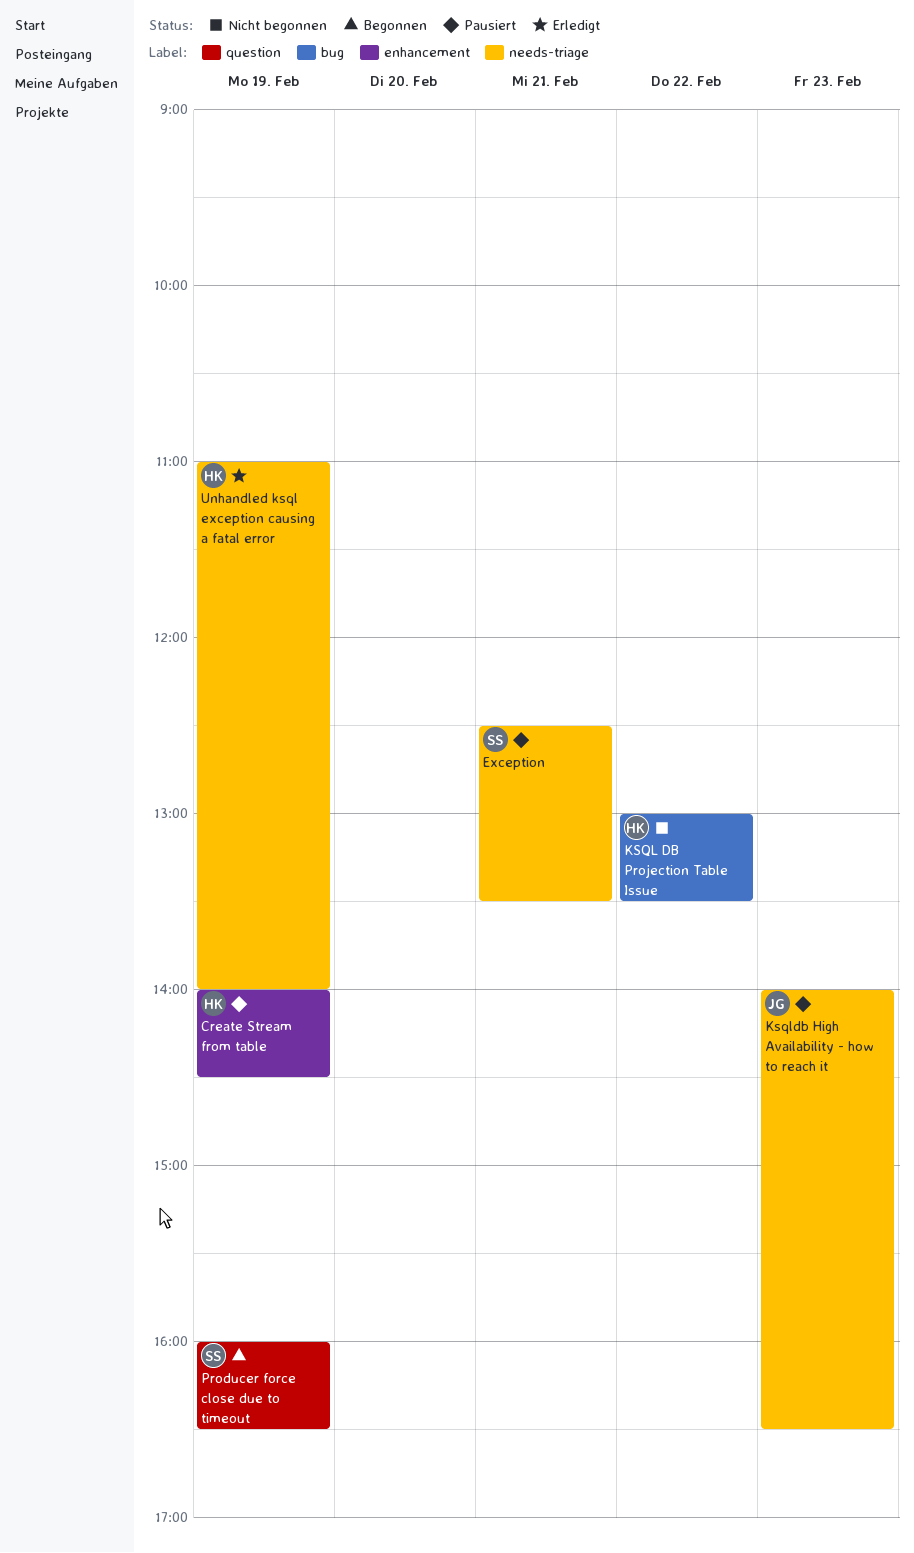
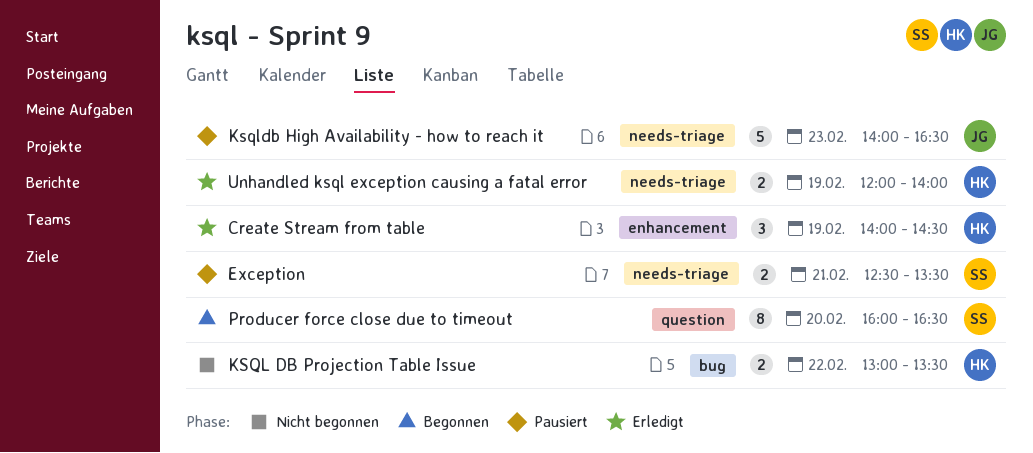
Create Stream from table, status: Pausiert -> Erledigt
Producer force close due to timeout, day: Feb 19 -> Feb 20
Unhandled ksql exception causing a fatal error, begins: 11:00 -> 12:00

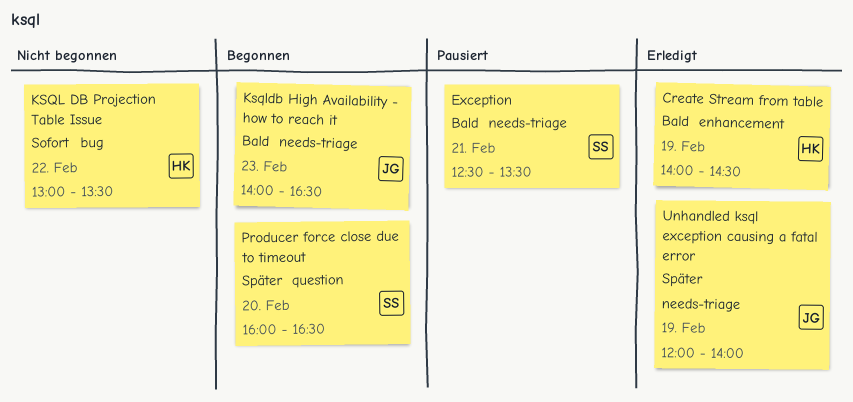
Ksqldb High Availability - how to reach it, status: Pausiert -> Begonnen
Unhandled ksql exception causing a fatal error, owner: HK -> JG

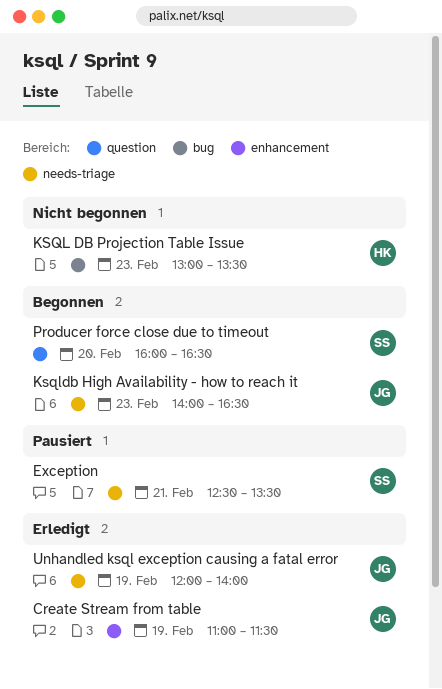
Create Stream from table, owner: HK -> JG
Create Stream from table, begins: 14:00 -> 11:00
Create Stream from table, ends: 14:30 -> 11:30
KSQL DB Projection Table Issue, day: Feb 22 -> Feb 23

